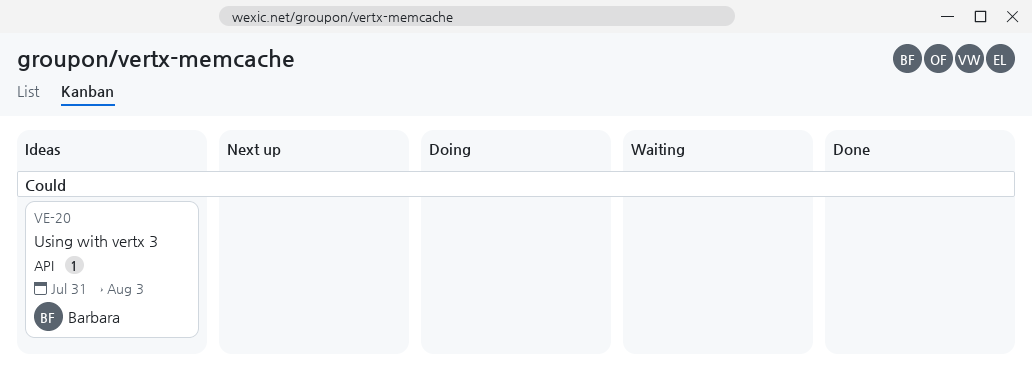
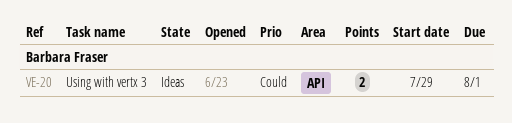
VE-20, estimate: 1 -> 2
VE-20, start: Jul 31 -> Jul 29
VE-20, due: Aug 3 -> Aug 1

